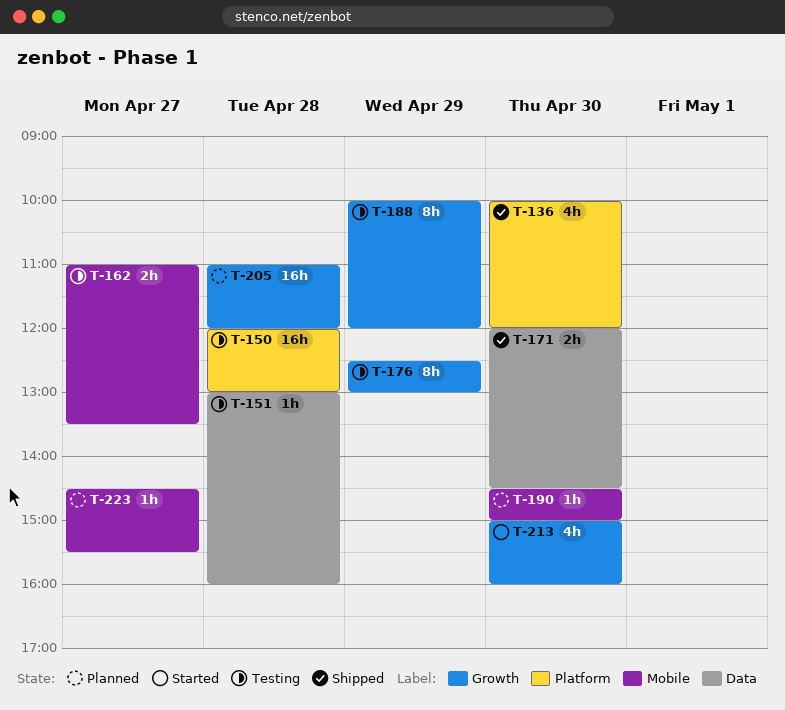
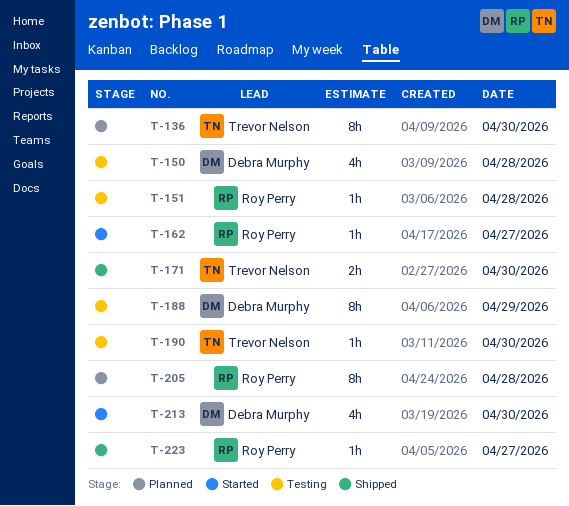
T-136, status: Shipped -> Planned
T-136, estimate: 4h -> 8h
T-150, estimate: 16h -> 4h
T-162, status: Testing -> Started
T-162, estimate: 2h -> 1h
T-176: present -> none
T-190, status: Planned -> Testing
T-205, estimate: 16h -> 8h
T-223, status: Planned -> Shipped

